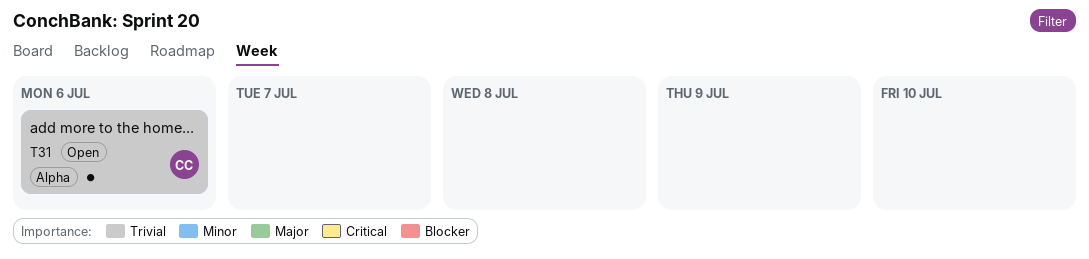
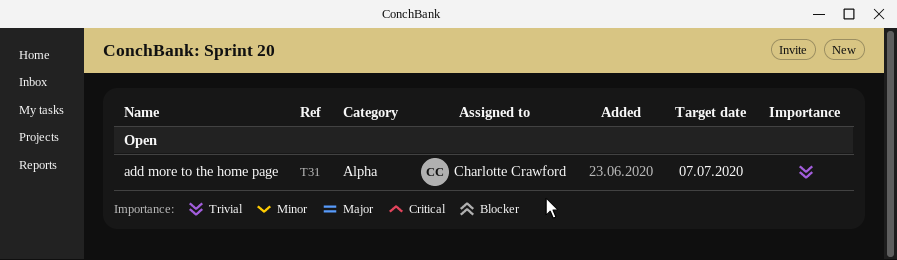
T31, due: Jul 6 -> Jul 7

